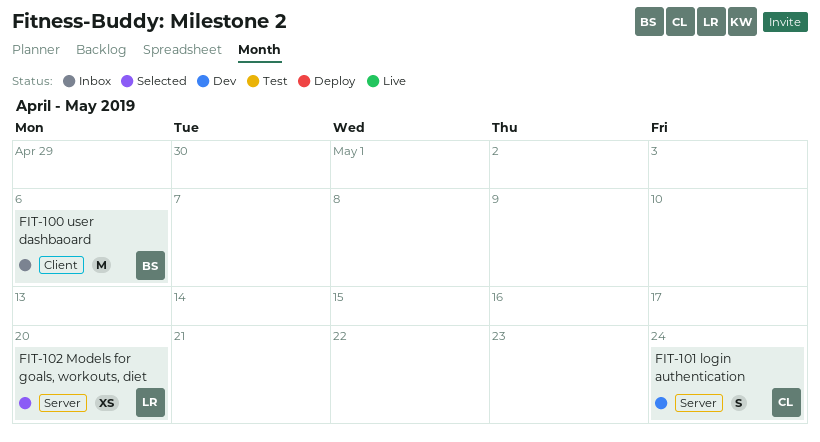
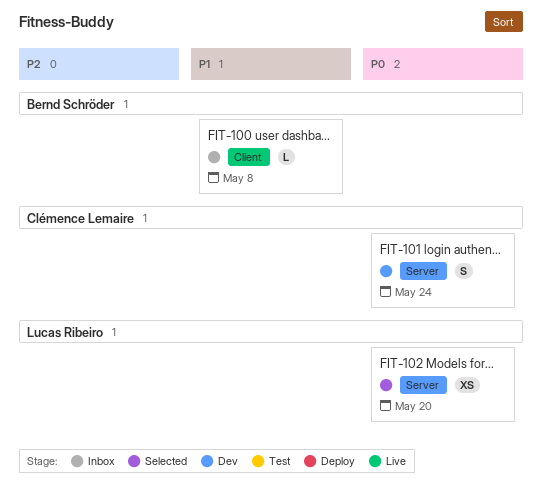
FIT-100, estimate: M -> L
FIT-100, due: May 6 -> May 8

